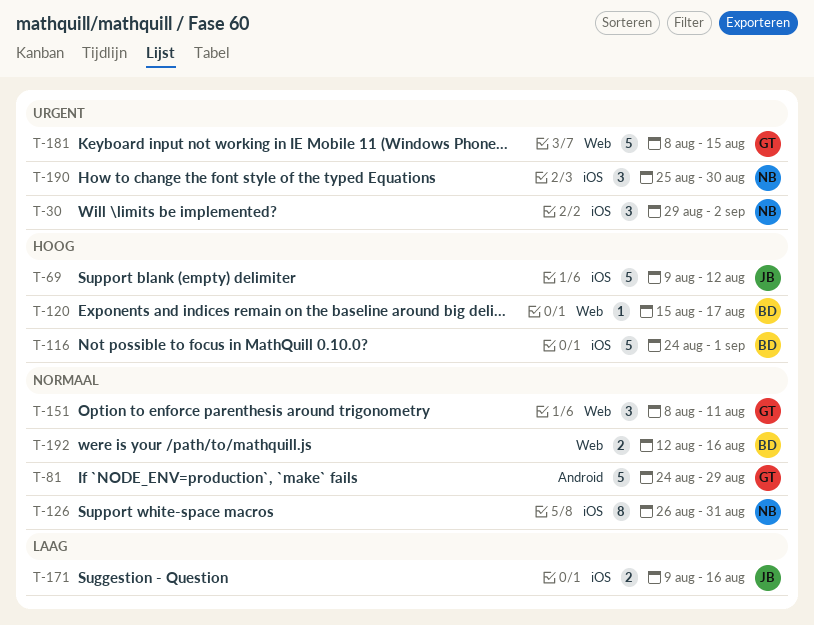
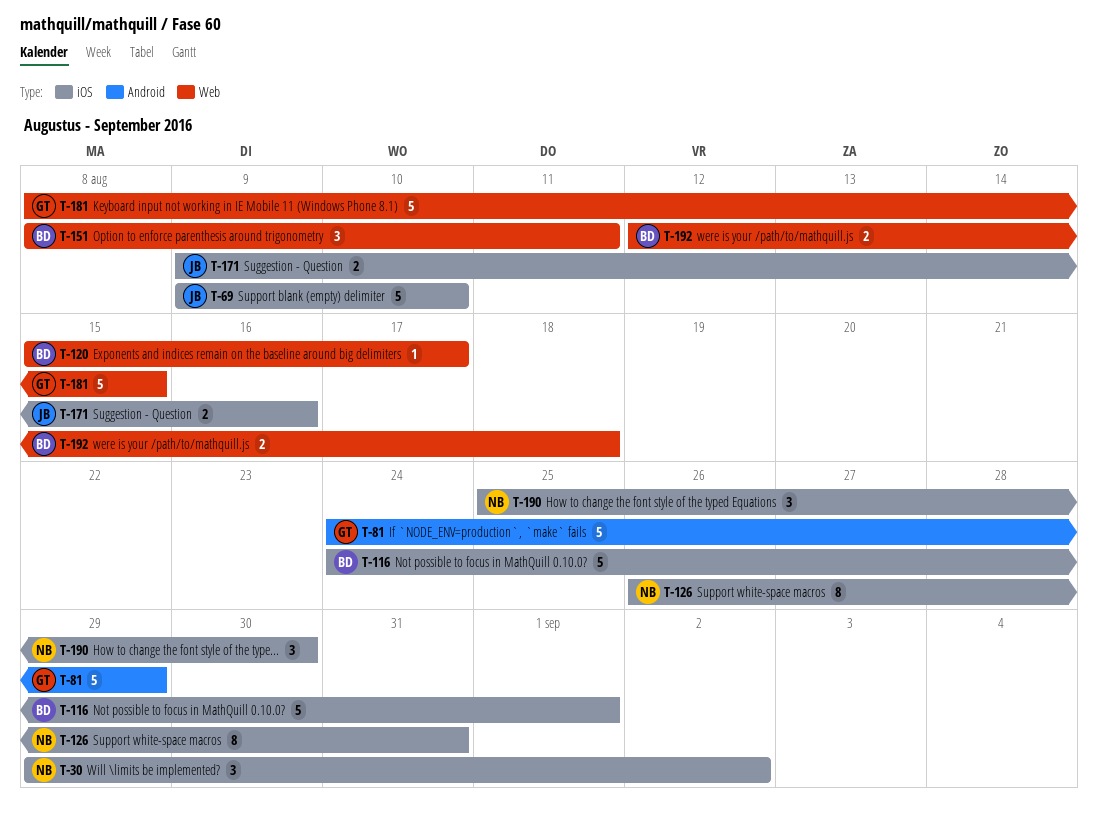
T-69, due: Aug 12 -> Aug 10
T-151, owner: GT -> BD
T-192, due: Aug 16 -> Aug 18

